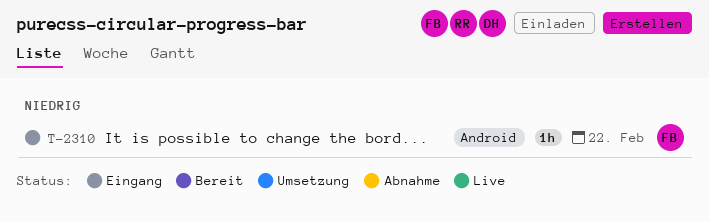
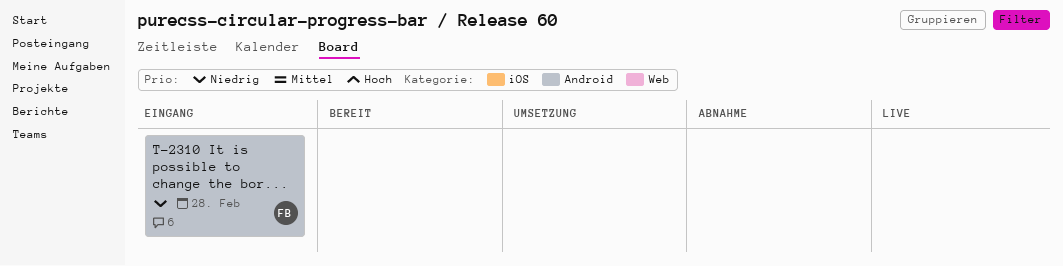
T-2310, due: Feb 22 -> Feb 28

